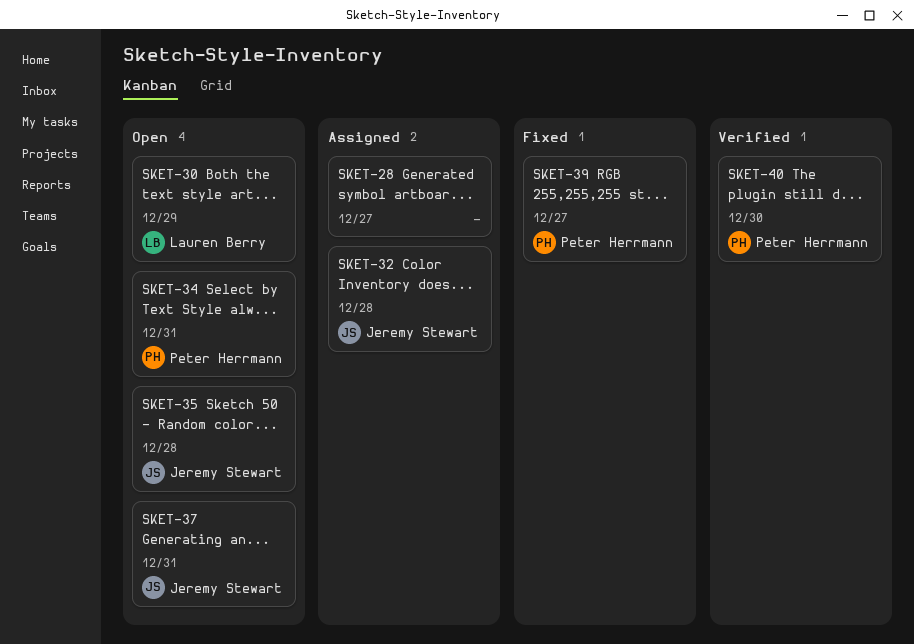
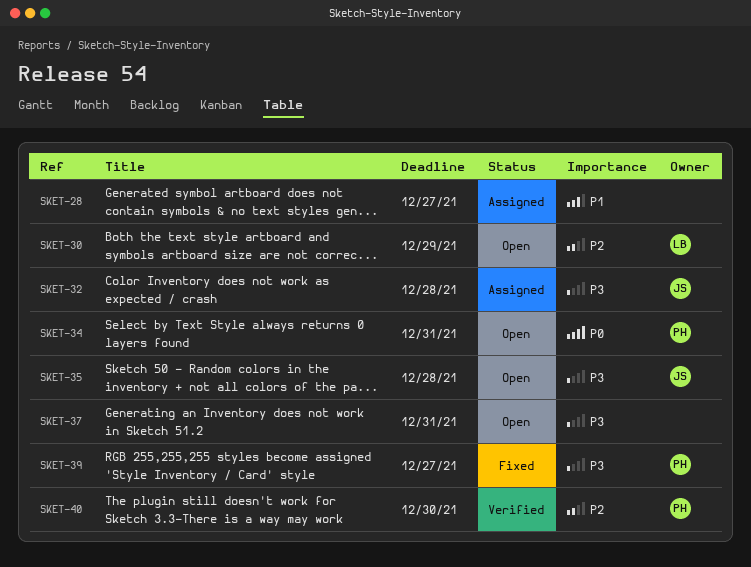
SKET-37, owner: Jeremy Stewart -> none

